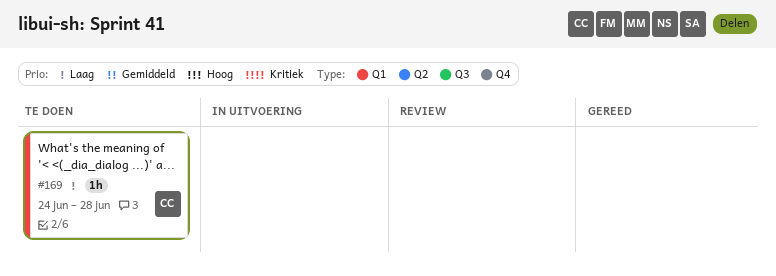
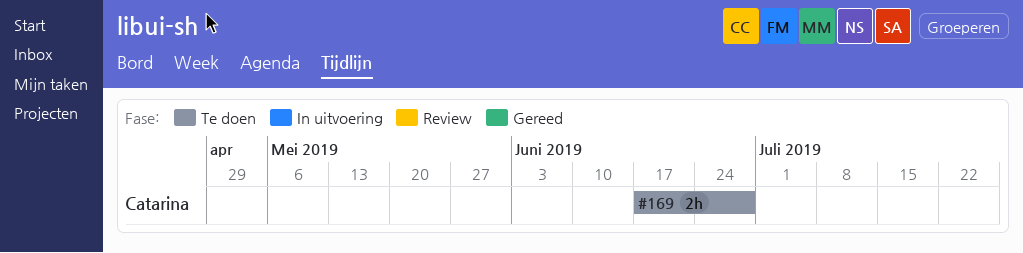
#169, estimate: 1h -> 2h
#169, start: Jun 24 -> Jun 17

